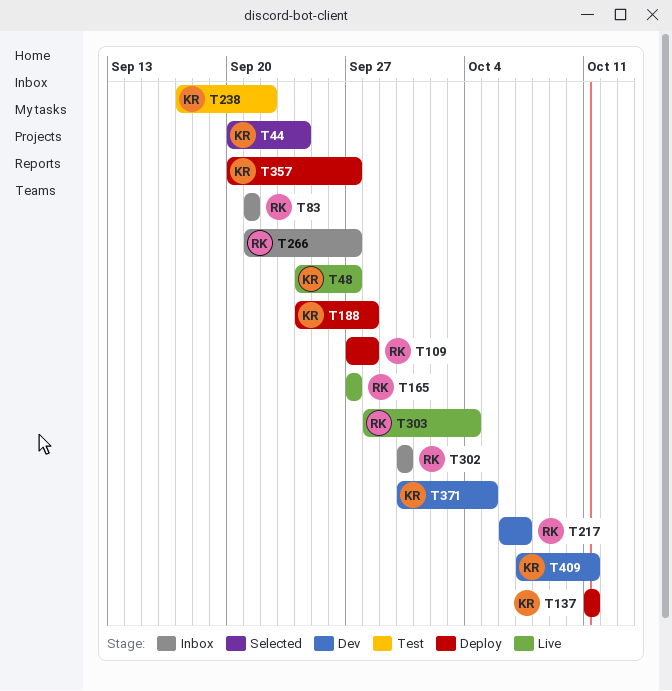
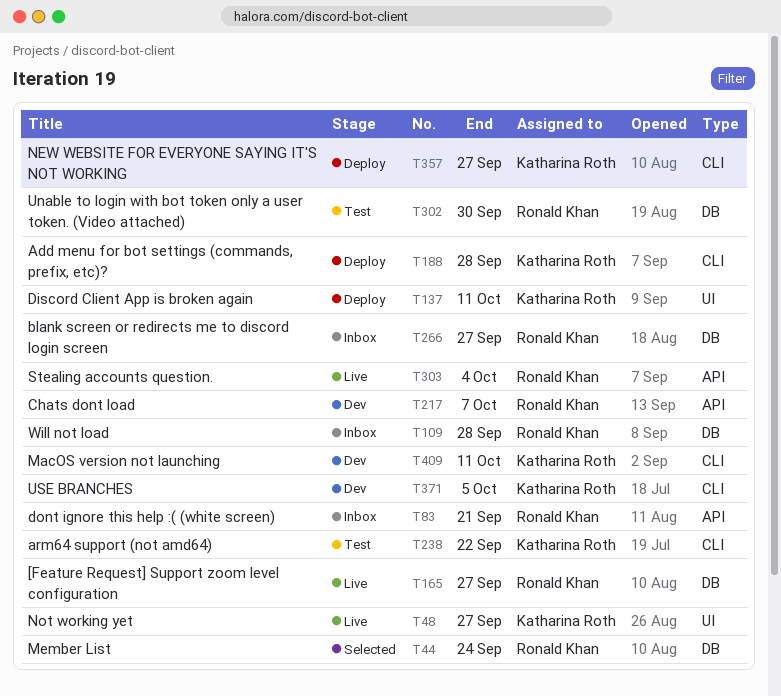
T44, owner: Katharina Roth -> Ronald Khan
T109, status: Deploy -> Inbox
T302, status: Inbox -> Test

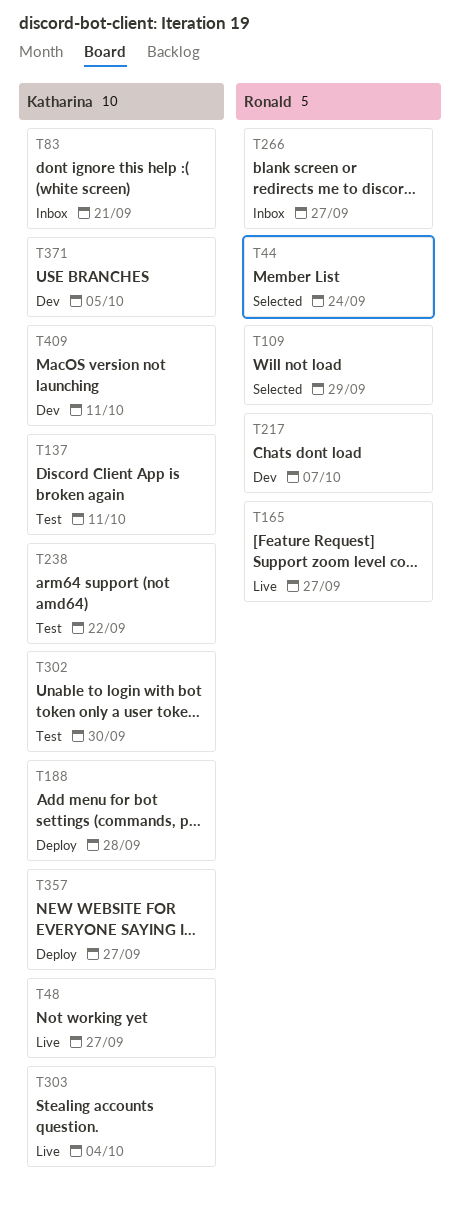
T83, owner: Ronald Khan -> Katharina Roth
T109, status: Inbox -> Selected
T109, due: Sep 28 -> Sep 29
T137, status: Deploy -> Test
T302, owner: Ronald Khan -> Katharina Roth
T303, owner: Ronald Khan -> Katharina Roth

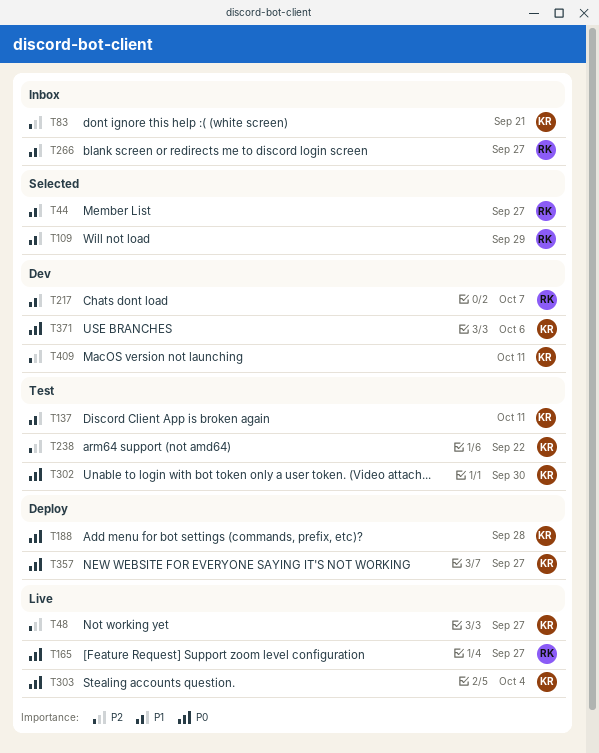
T44, due: Sep 24 -> Sep 27
T371, due: Oct 5 -> Oct 6

